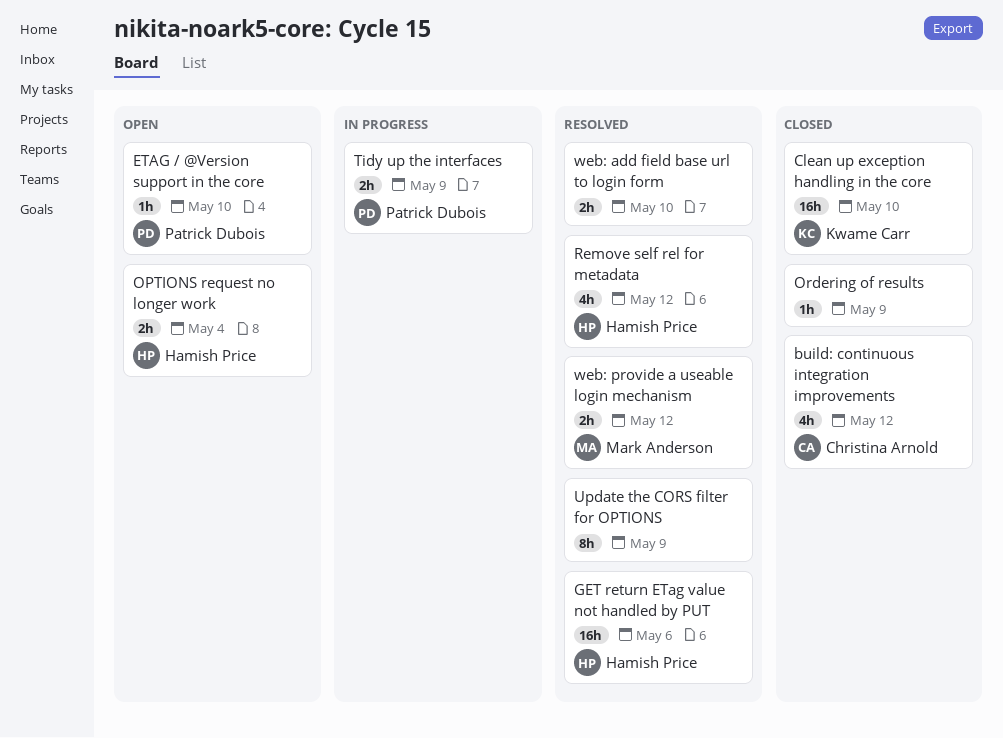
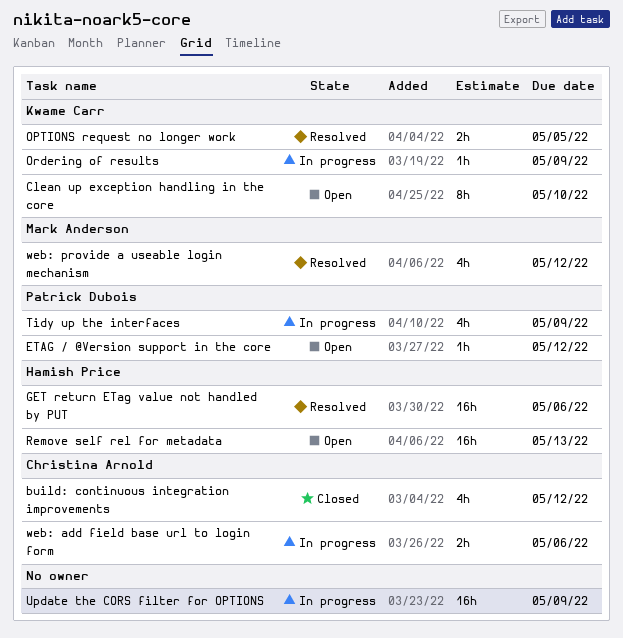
Clean up exception handling in the core, status: Closed -> Open
Clean up exception handling in the core, estimate: 16h -> 8h
ETAG / @Version support in the core, due: May 10 -> May 12
OPTIONS request no longer work, status: Open -> Resolved
OPTIONS request no longer work, owner: Hamish Price -> Kwame Carr
OPTIONS request no longer work, due: May 4 -> May 5
Ordering of results, status: Closed -> In progress
Ordering of results, owner: none -> Kwame Carr
Remove self rel for metadata, status: Resolved -> Open
Remove self rel for metadata, estimate: 4h -> 16h
Remove self rel for metadata, due: May 12 -> May 13
Tidy up the interfaces, estimate: 2h -> 4h
Update the CORS filter for OPTIONS, status: Resolved -> In progress
Update the CORS filter for OPTIONS, estimate: 8h -> 16h
web: add field base url to login form, status: Resolved -> In progress
web: add field base url to login form, owner: none -> Christina Arnold
web: add field base url to login form, due: May 10 -> May 6
web: provide a useable login mechanism, estimate: 2h -> 4h

